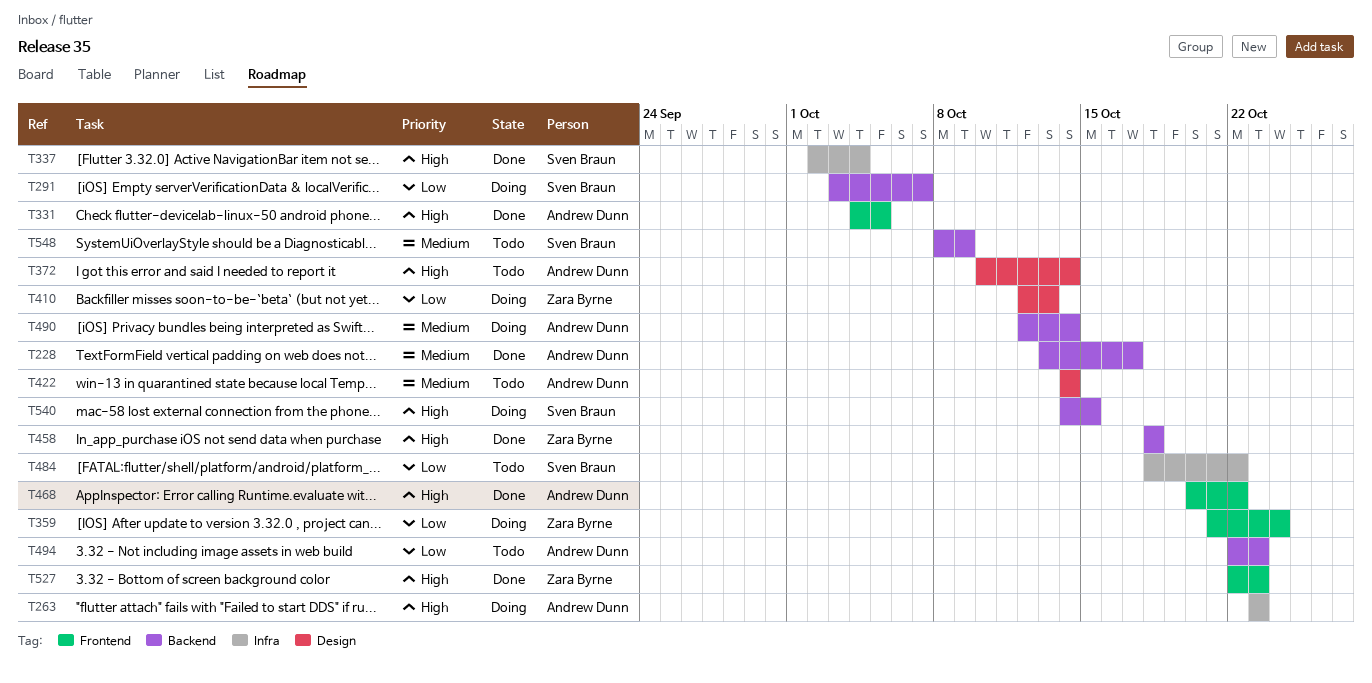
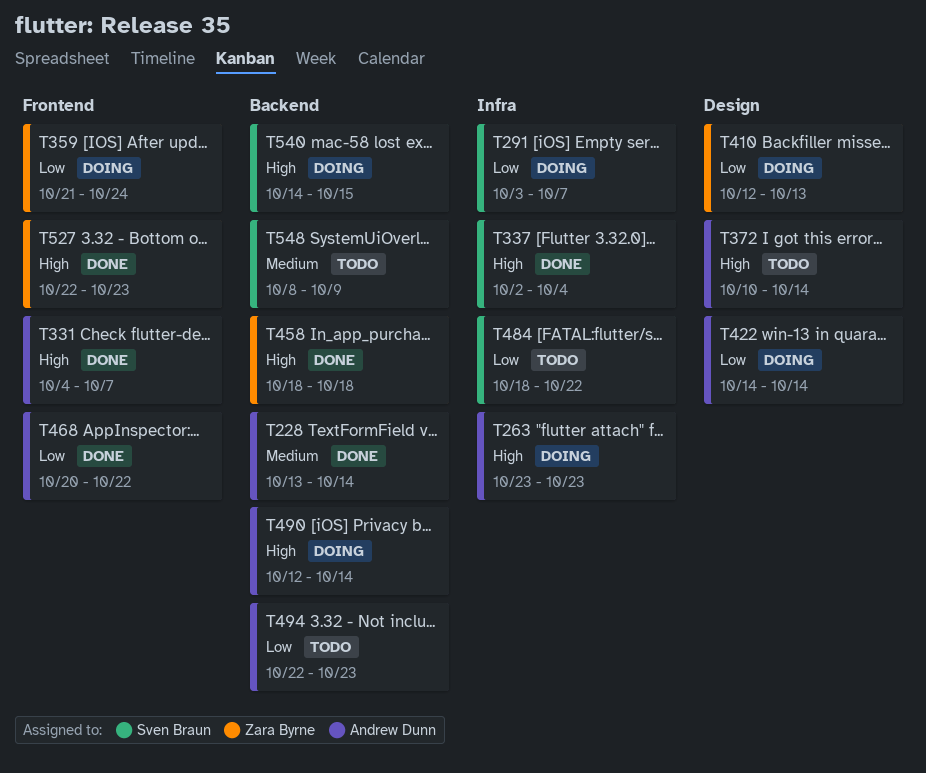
T228, due: Oct 17 -> Oct 14
T291, label: Backend -> Infra
T331, due: Oct 5 -> Oct 7
T422, status: Todo -> Doing
T422, priority: Medium -> Low
T468, priority: High -> Low
T490, priority: Medium -> High

